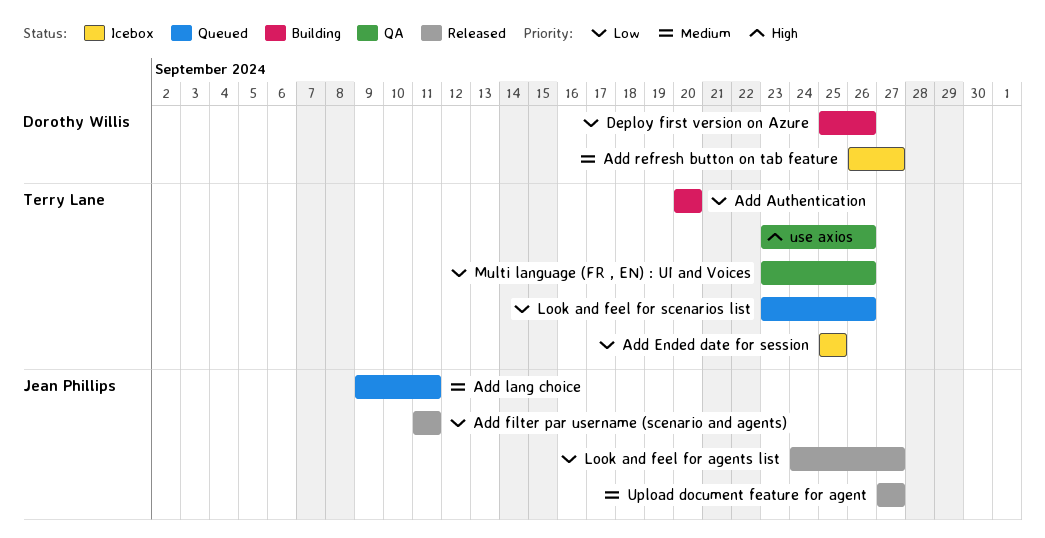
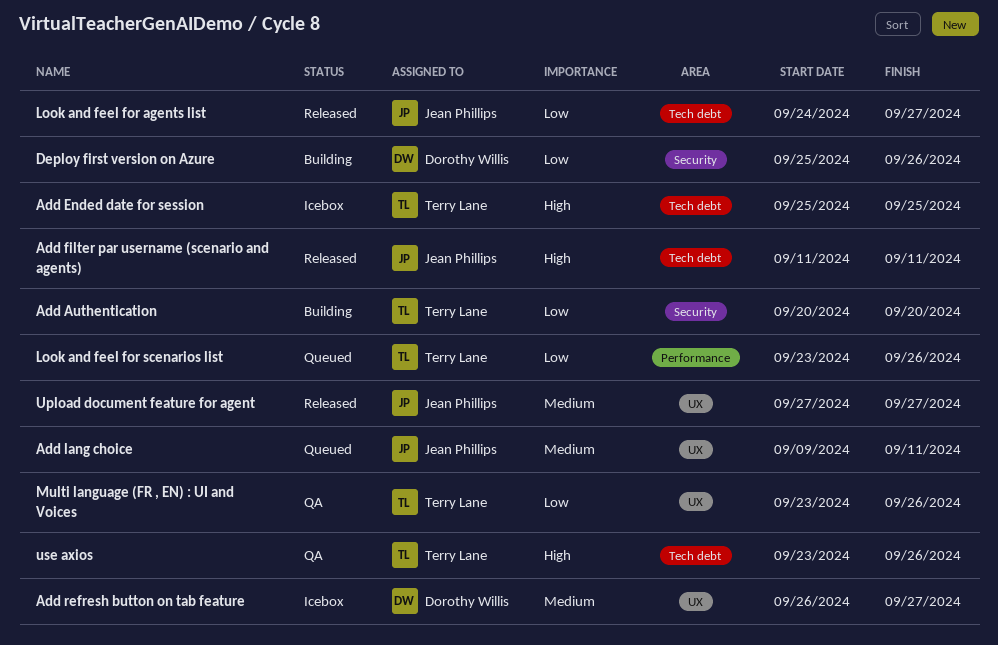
Add Ended date for session, priority: Low -> High
Add filter par username (scenario and agents), priority: Low -> High

